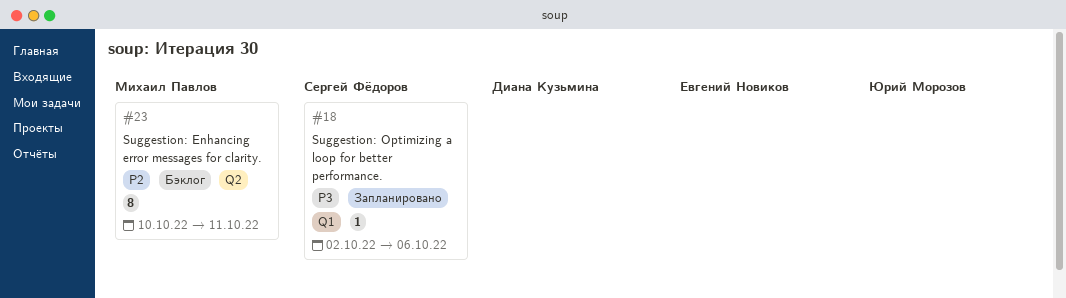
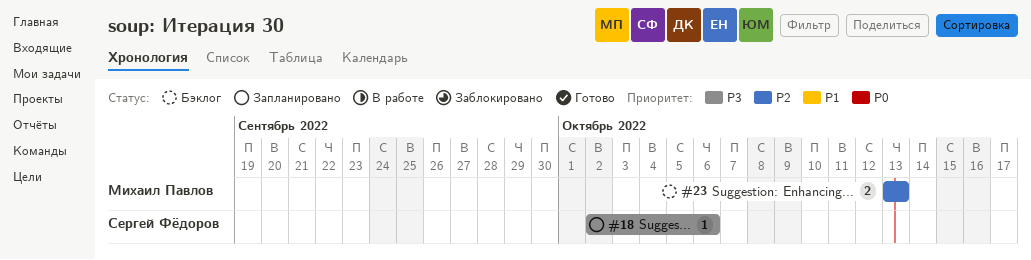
#23, estimate: 8 -> 2
#23, start: Oct 10 -> Oct 13
#23, due: Oct 11 -> Oct 13

